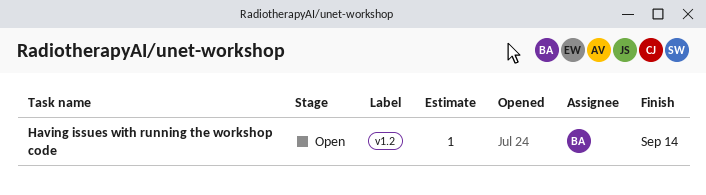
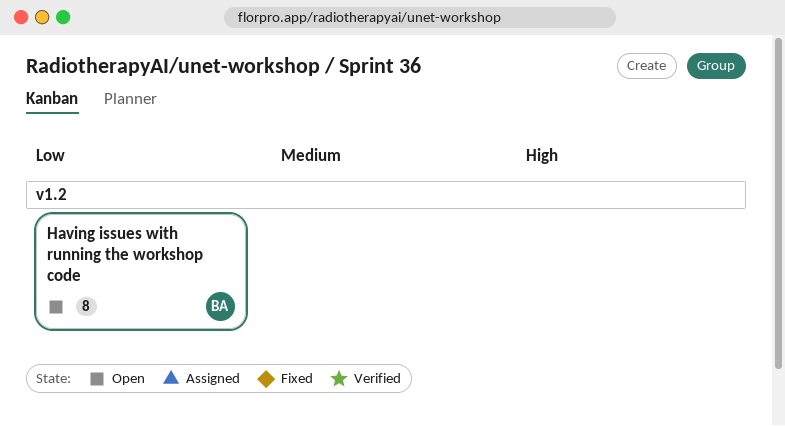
Having issues with running the workshop code, estimate: 1 -> 8

